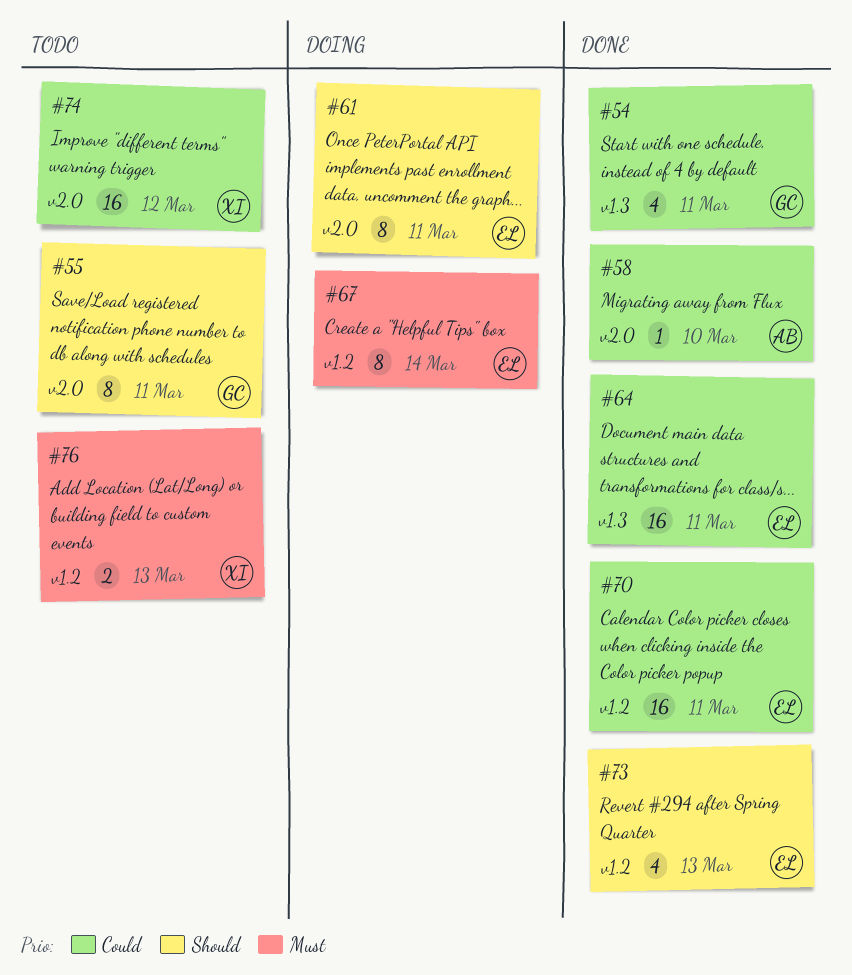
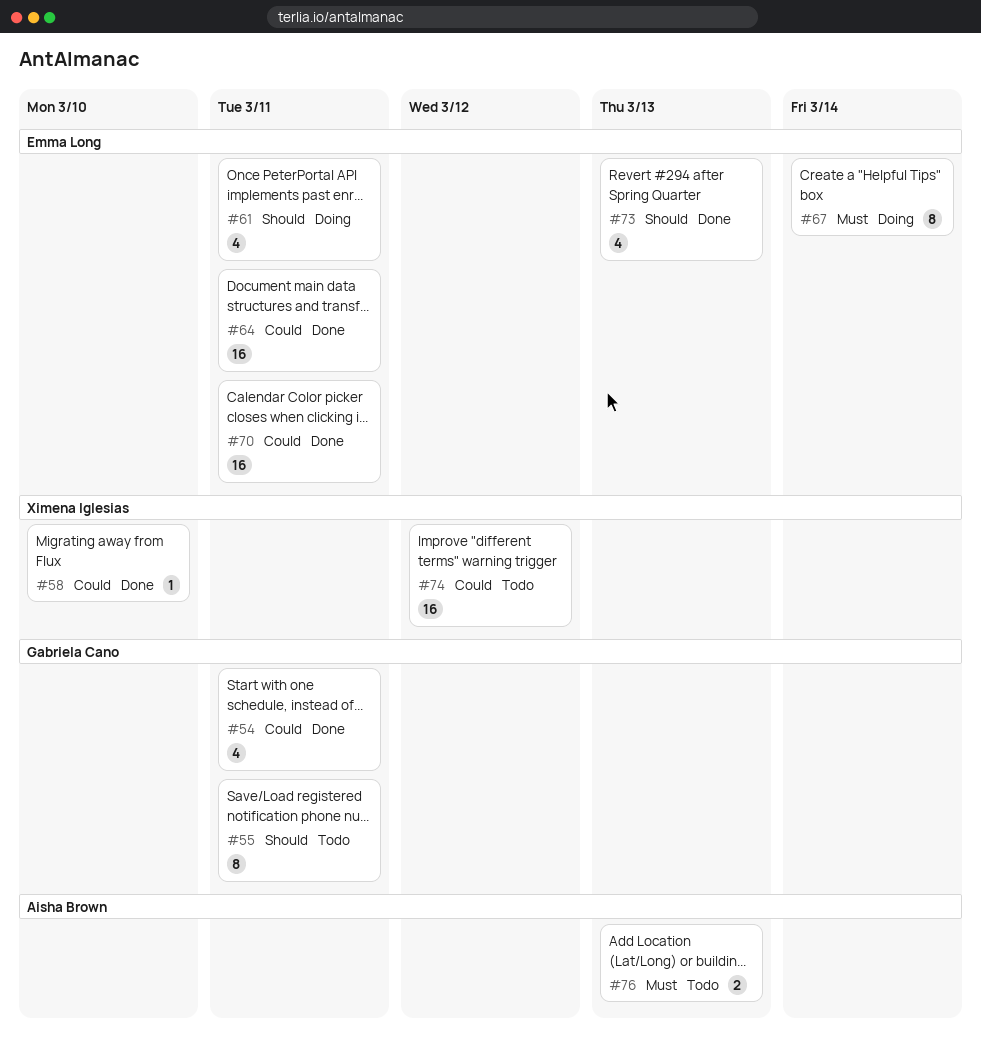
#58, owner: Aisha Brown -> Ximena Iglesias
#61, estimate: 8 -> 4
#76, owner: Ximena Iglesias -> Aisha Brown

